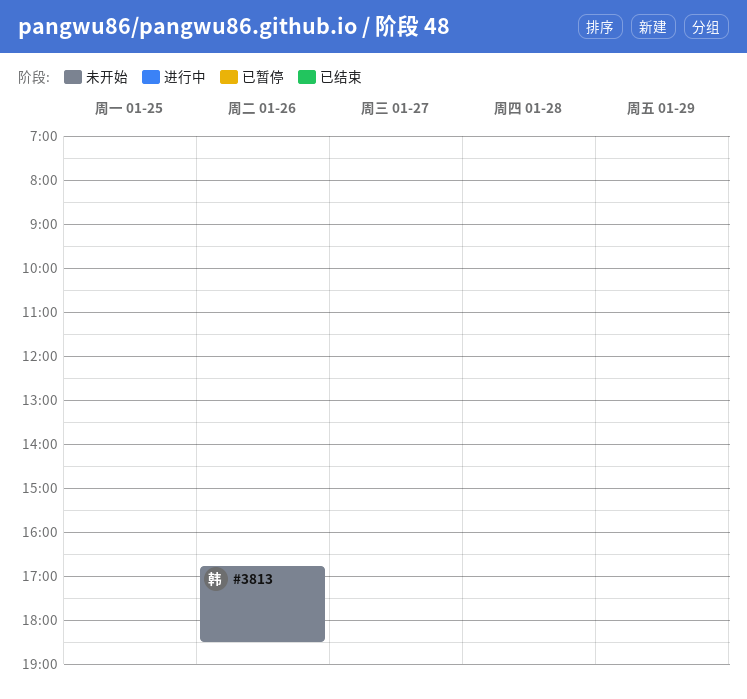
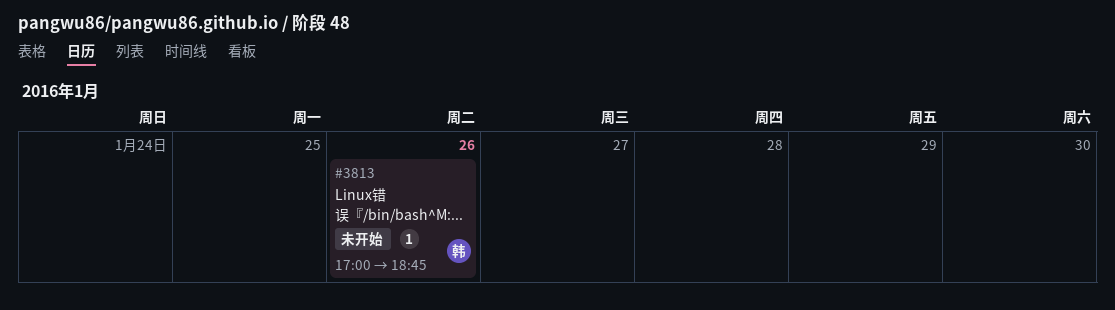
#3813, begins: 16:45 -> 17:00
#3813, ends: 18:30 -> 18:45

